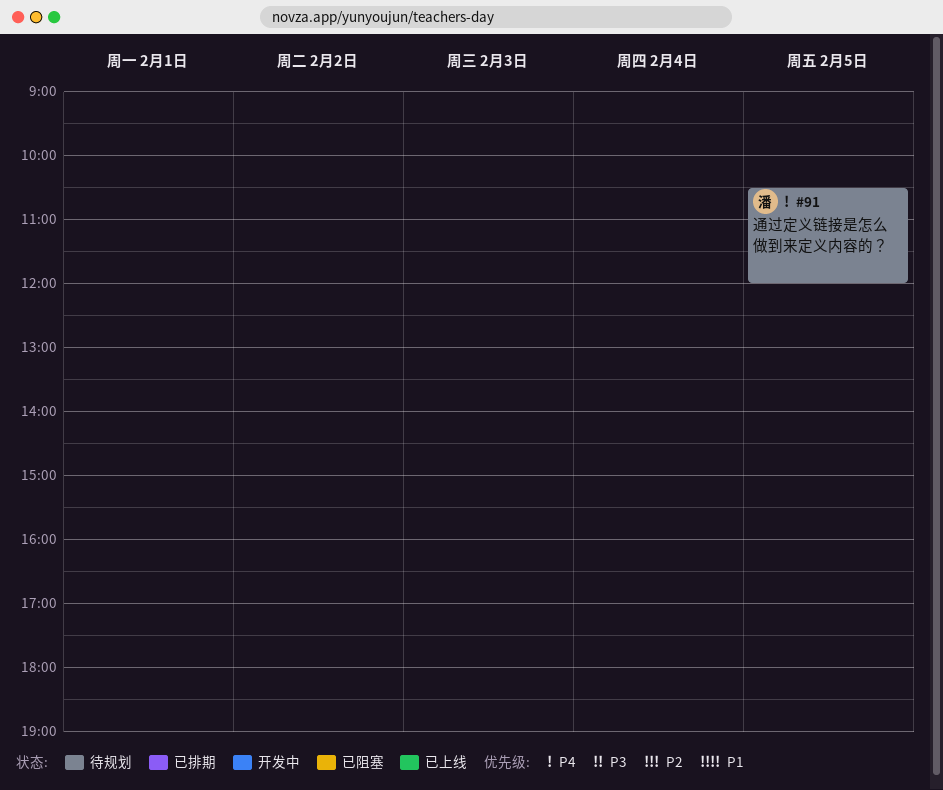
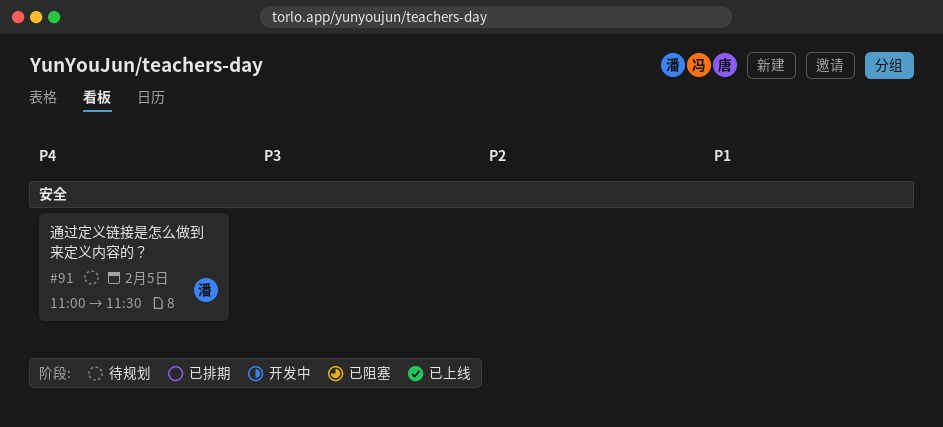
#91, begins: 10:30 -> 11:00
#91, ends: 12:00 -> 11:30

